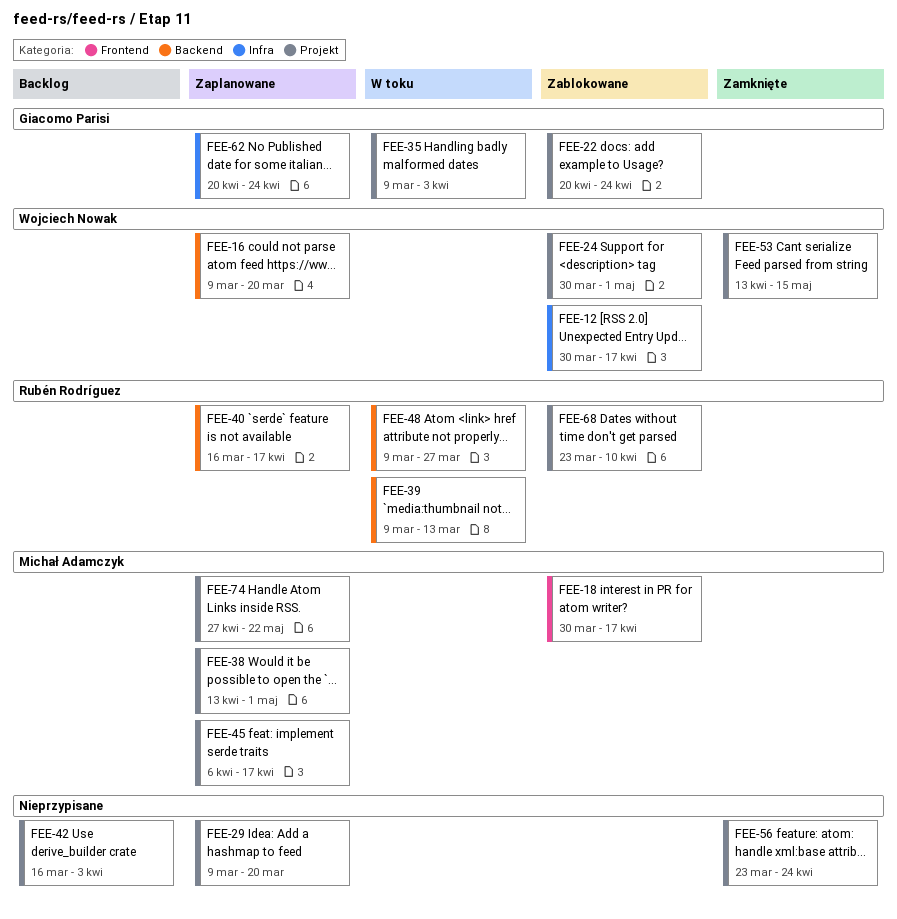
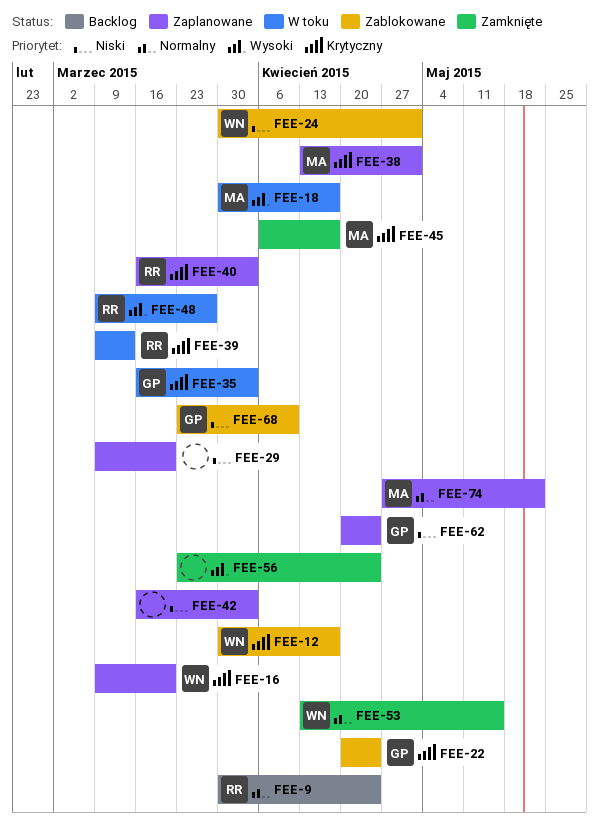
FEE-9: none -> present
FEE-18, status: Zablokowane -> W toku
FEE-35, start: Mar 9 -> Mar 16
FEE-40, due: Apr 17 -> Apr 3
FEE-42, status: Backlog -> Zaplanowane
FEE-45, status: Zaplanowane -> Zamknięte
FEE-68, owner: Rubén Rodríguez -> Giacomo Parisi

